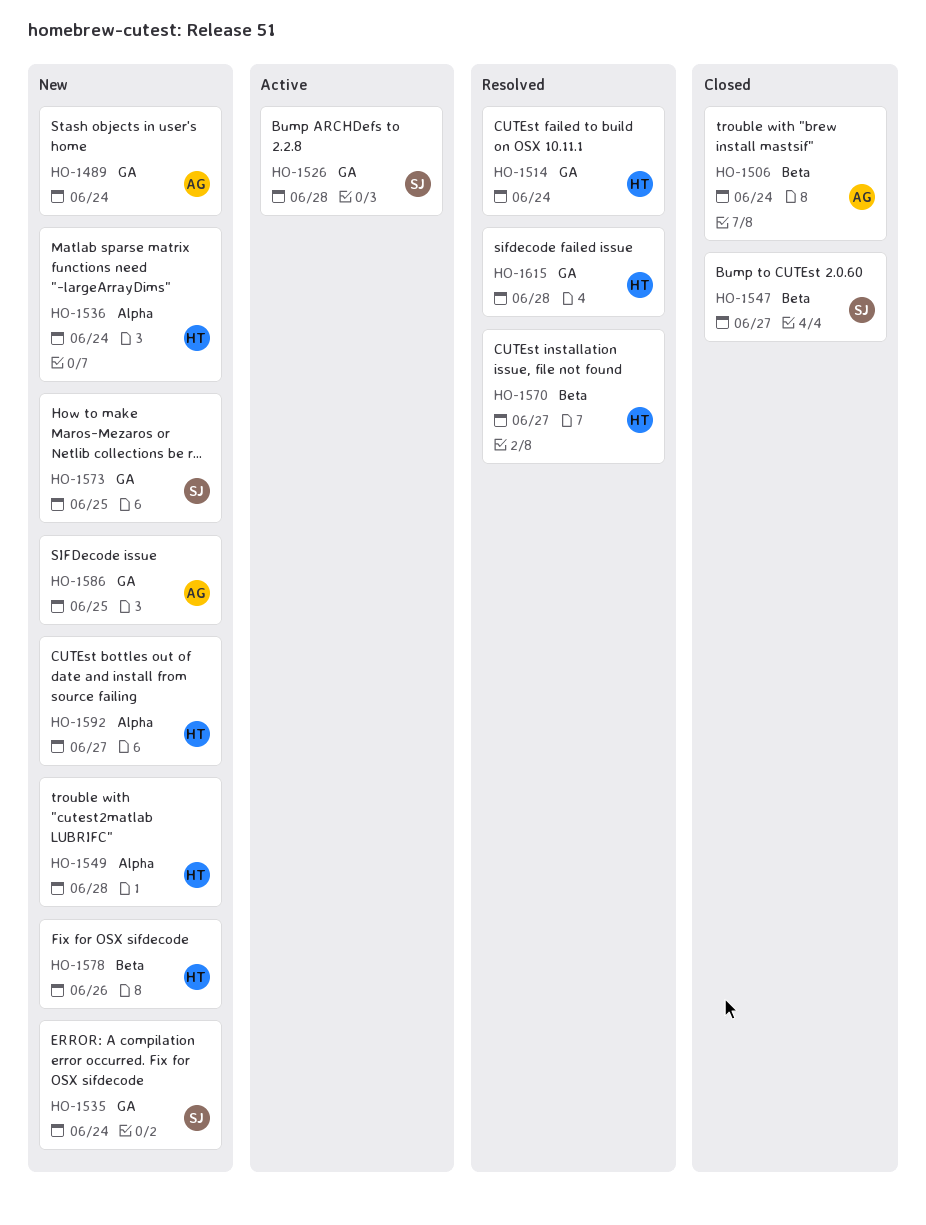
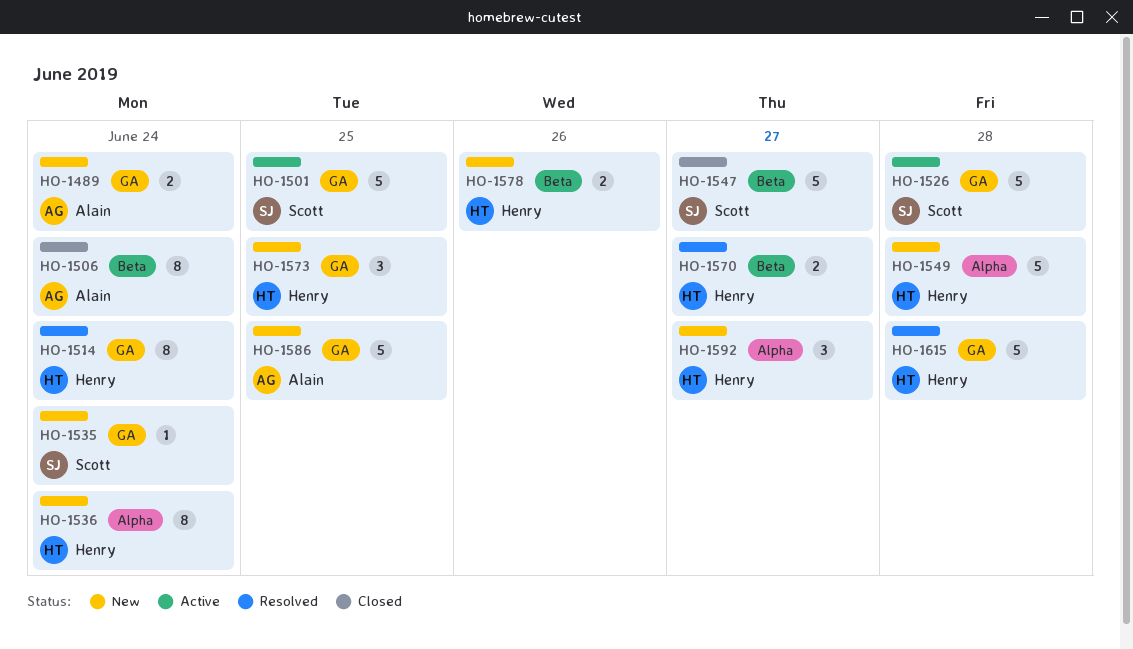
HO-1501: none -> present
HO-1573, owner: Scott -> Henry

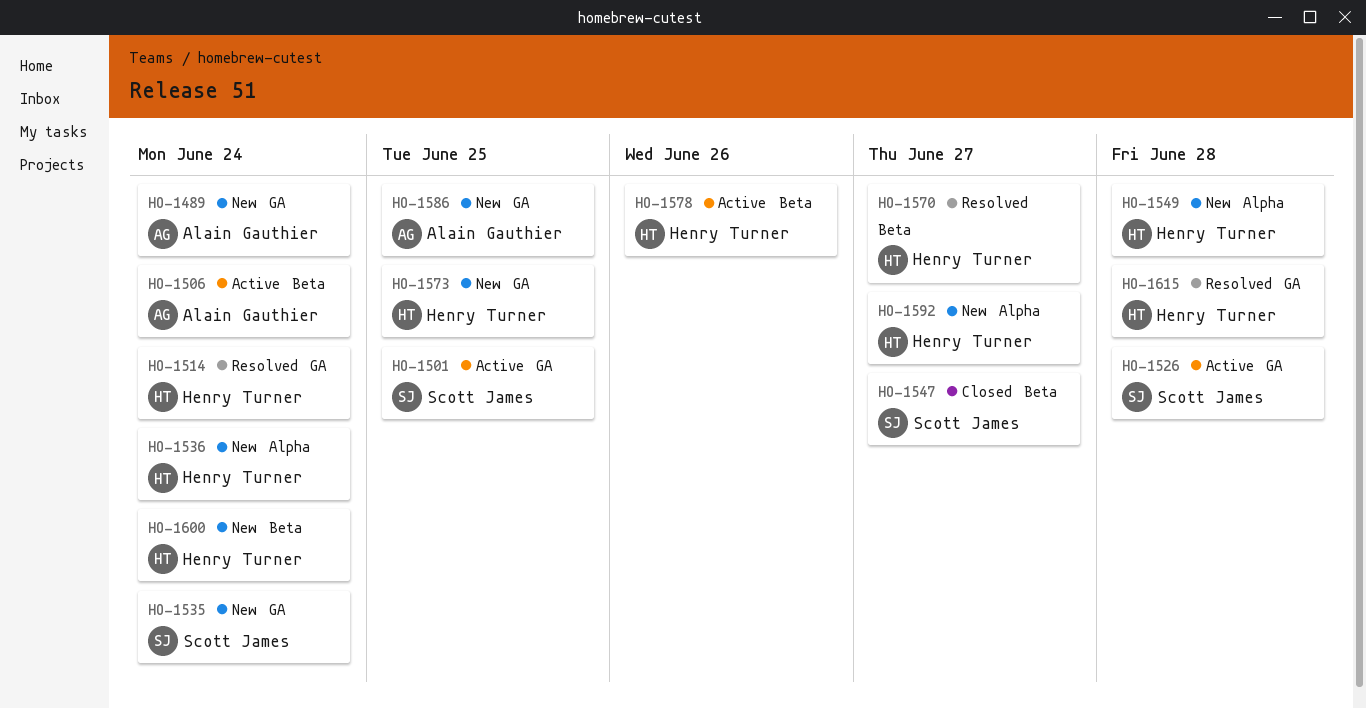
HO-1506, status: Closed -> Active
HO-1578, status: New -> Active
HO-1600: none -> present

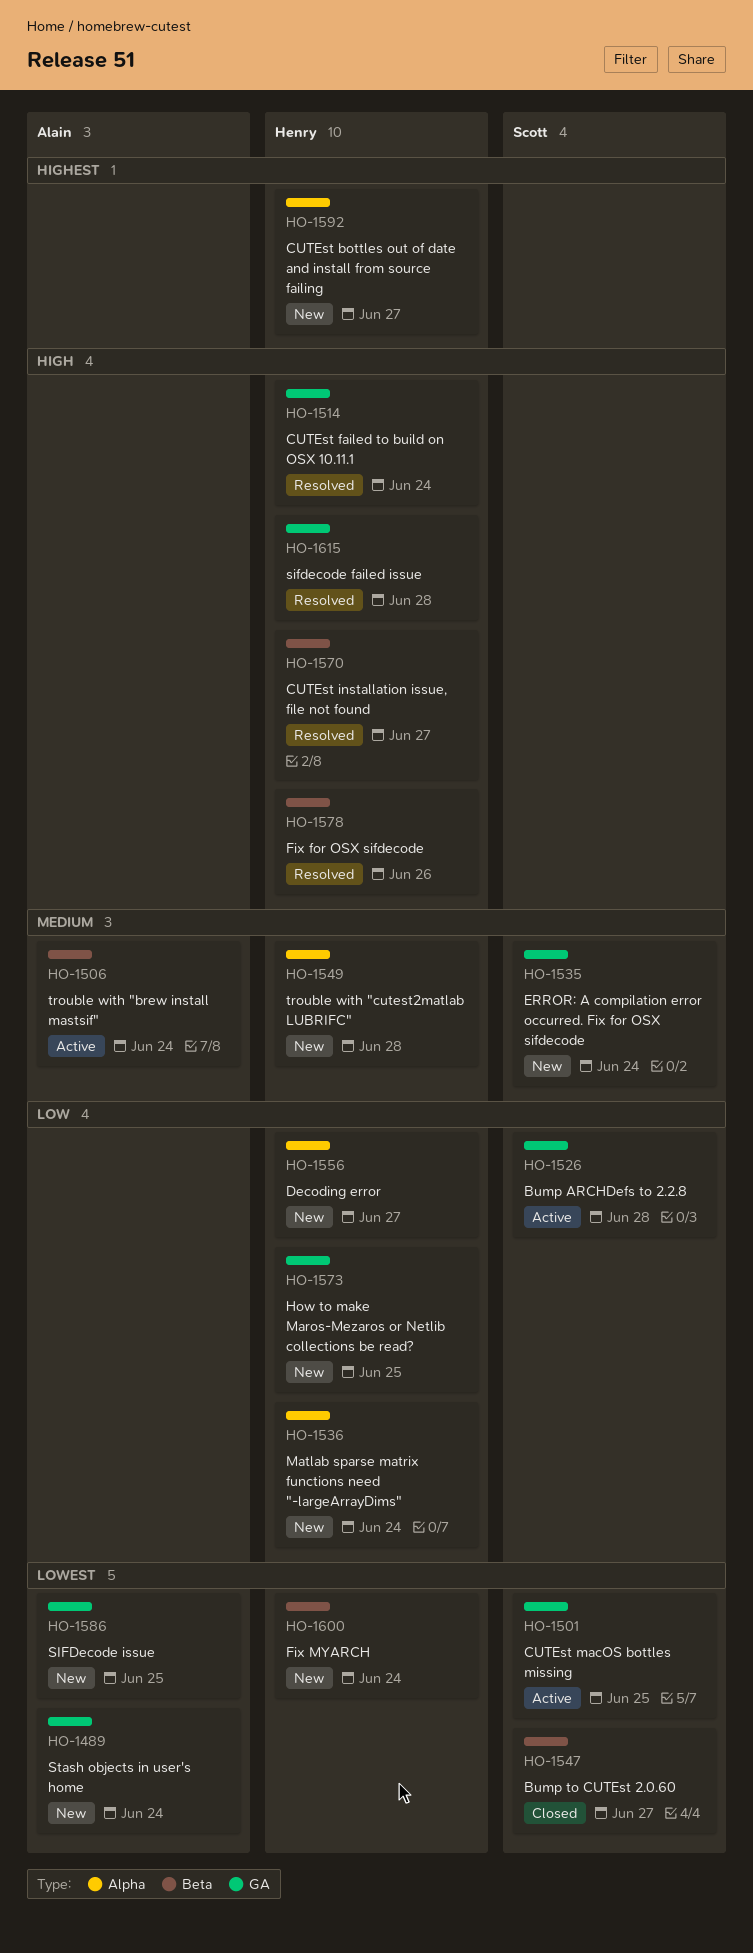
HO-1556: none -> present
HO-1578, status: Active -> Resolved

